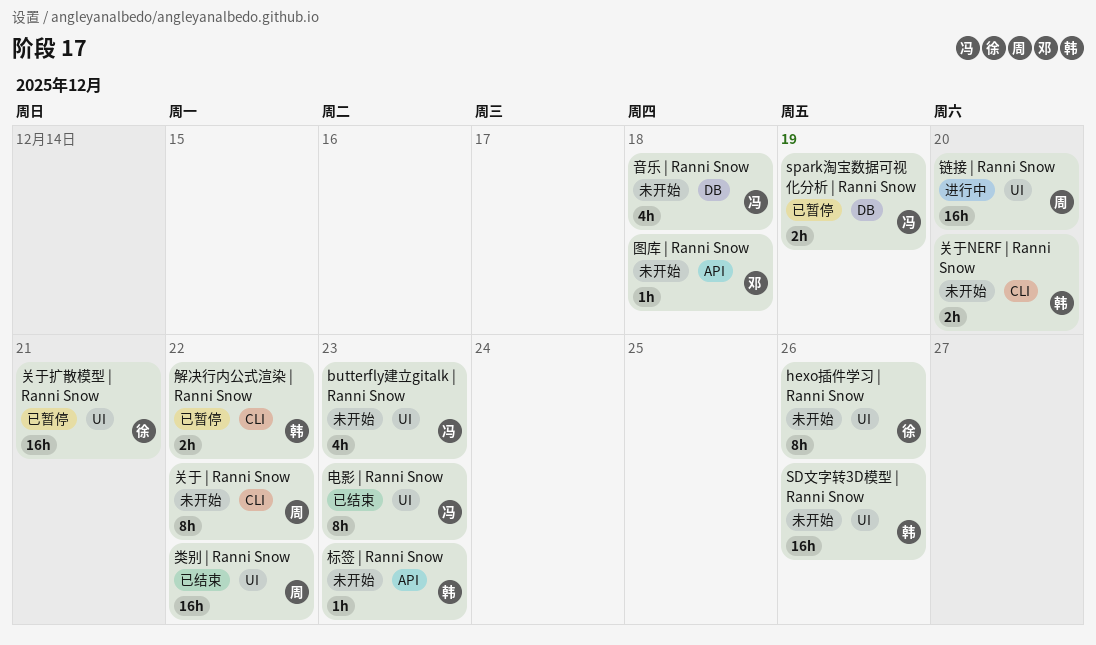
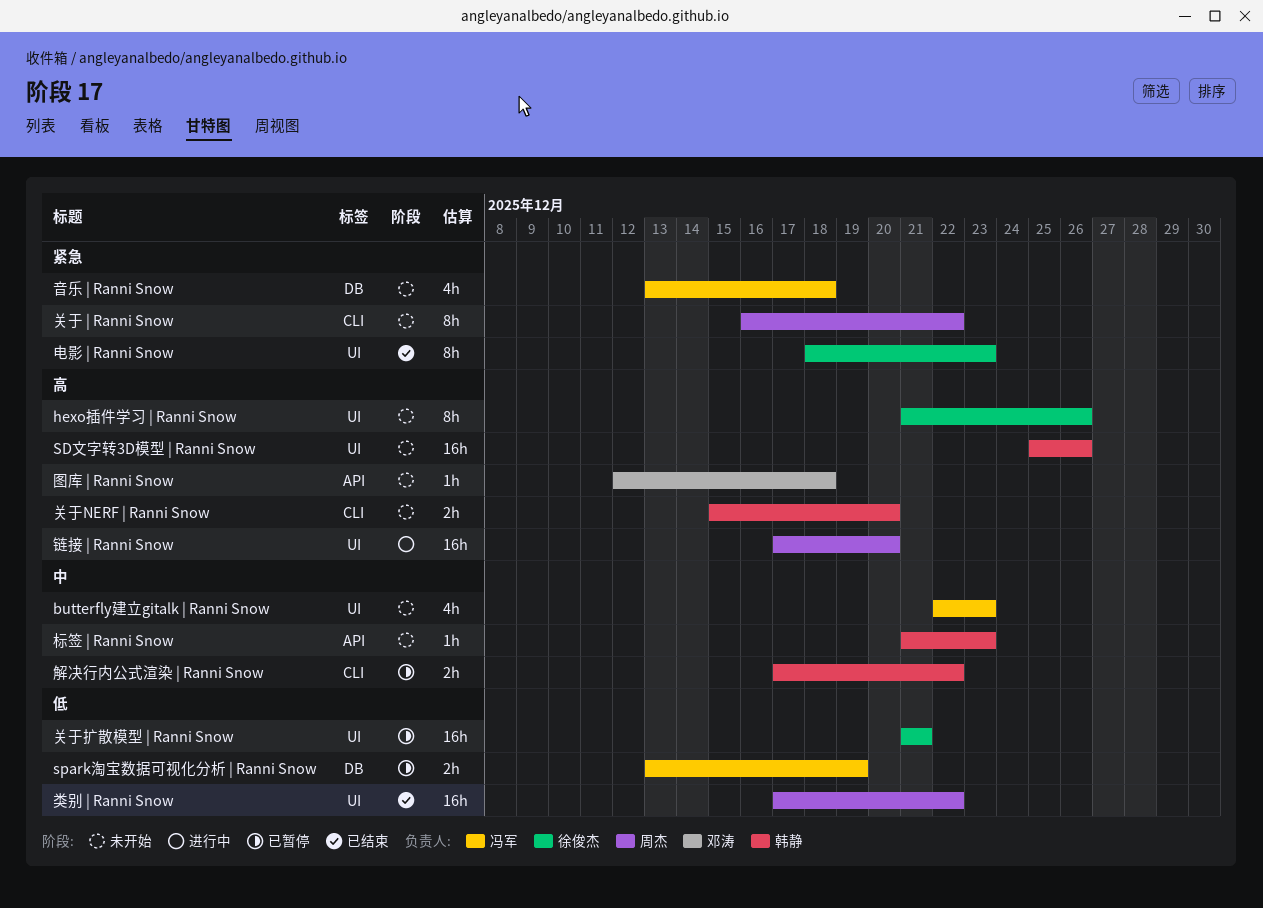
电影 | Ranni Snow, owner: 冯军 -> 徐俊杰

